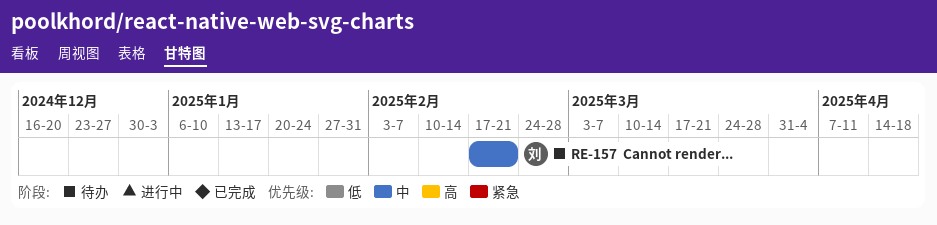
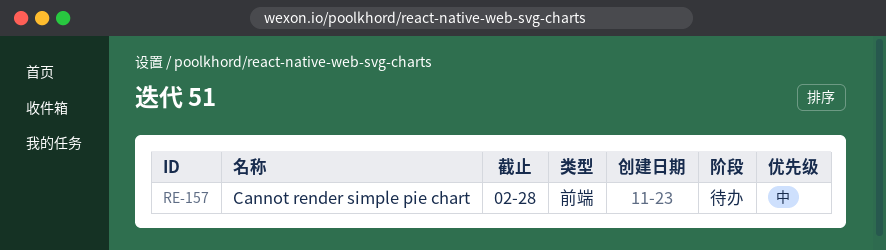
RE-157, due: Feb 21 -> Feb 28

